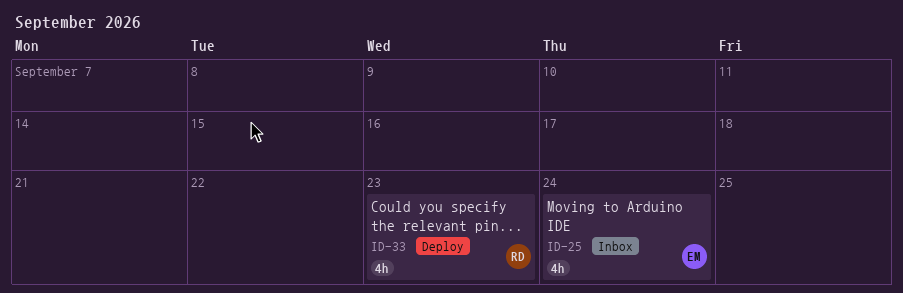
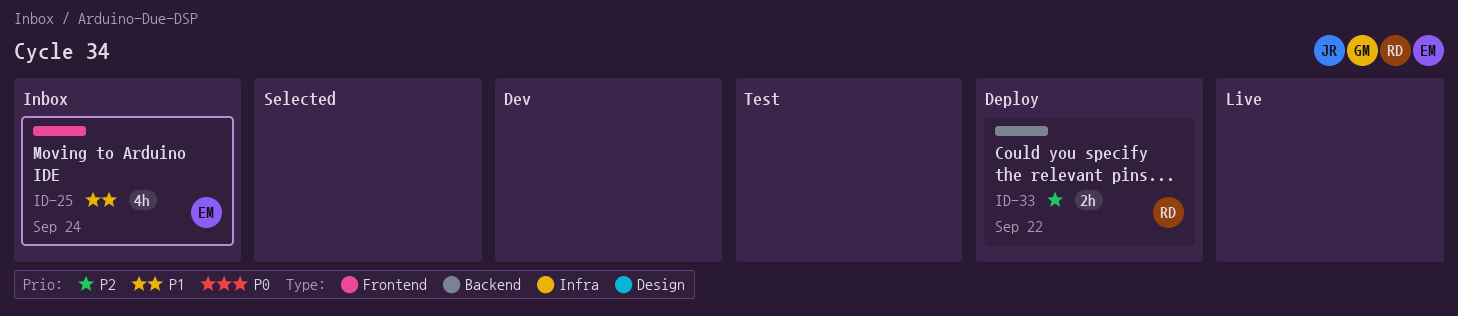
ID-33, estimate: 4h -> 2h
ID-33, due: Sep 23 -> Sep 22

